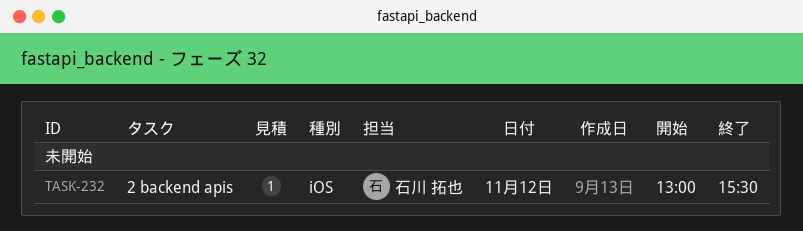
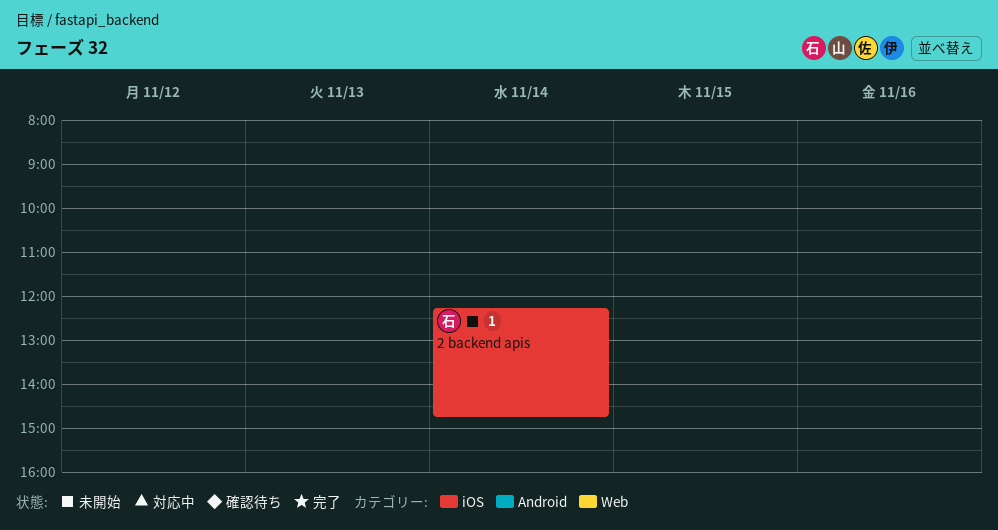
2 backend apis, day: Nov 12 -> Nov 14
2 backend apis, begins: 13:00 -> 12:15
2 backend apis, ends: 15:30 -> 14:45

